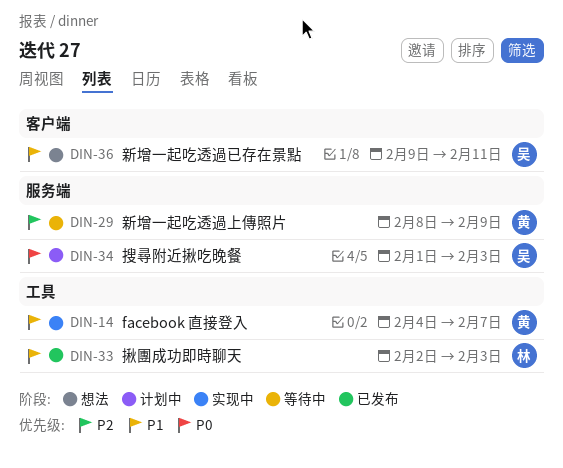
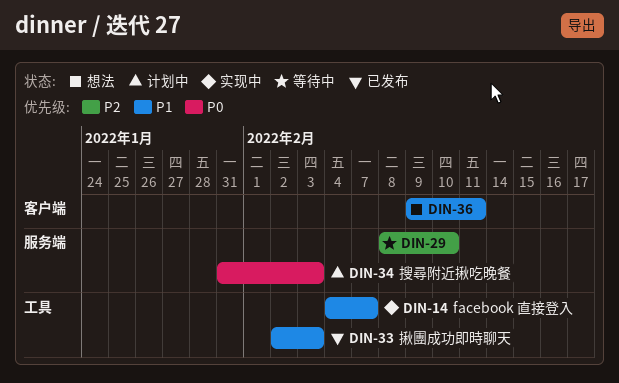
DIN-29, due: Feb 9 -> Feb 10
DIN-34, start: Feb 1 -> Jan 31

